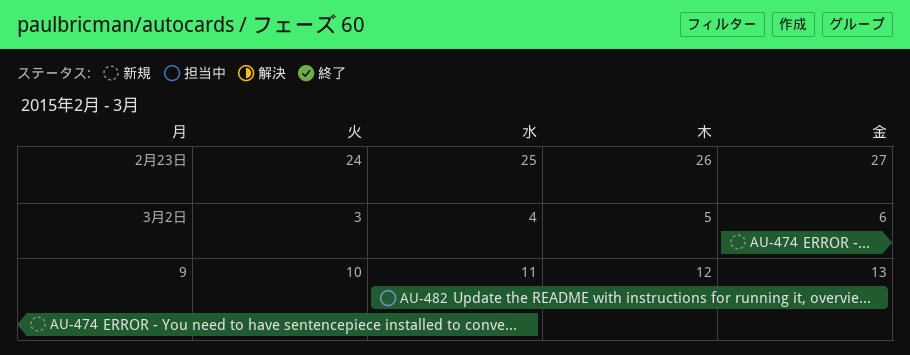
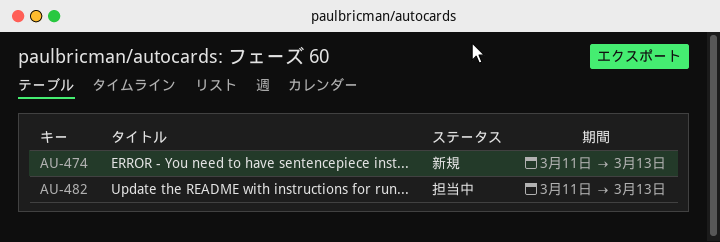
AU-474, start: Mar 6 -> Mar 11
AU-474, due: Mar 11 -> Mar 13

